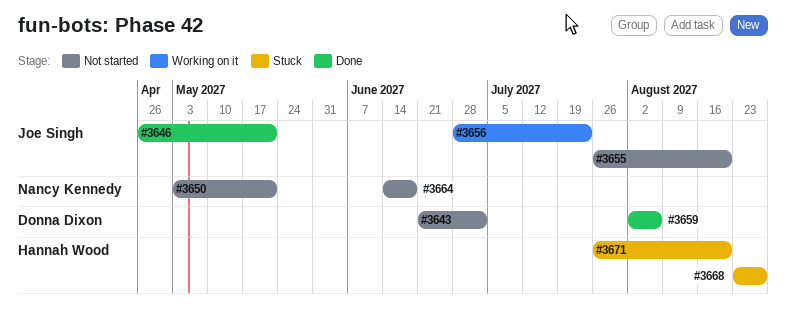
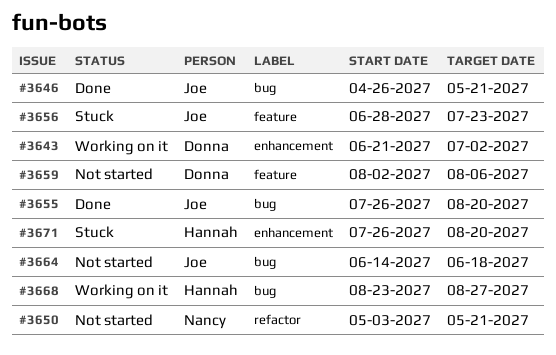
#3643, status: Not started -> Working on it
#3655, status: Not started -> Done
#3656, status: Working on it -> Stuck
#3659, status: Done -> Not started
#3664, owner: Nancy Kennedy -> Joe Singh
#3668, status: Stuck -> Working on it

